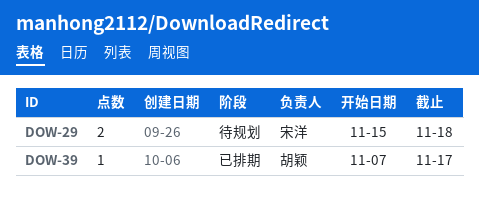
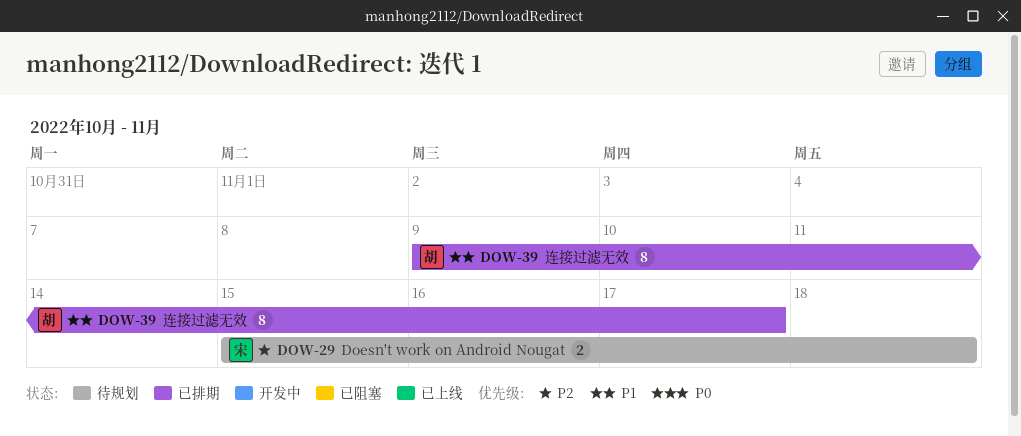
DOW-39, estimate: 1 -> 8
DOW-39, start: Nov 7 -> Nov 9

